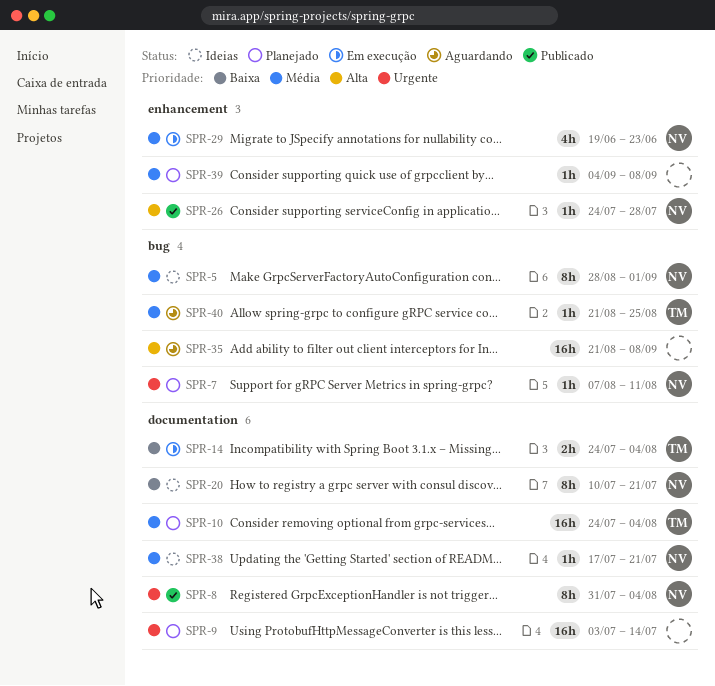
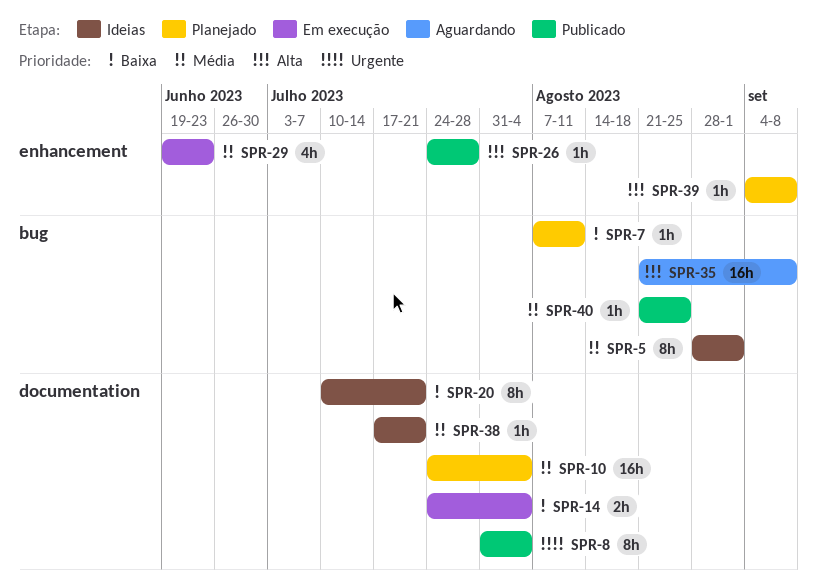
SPR-7, priority: Urgente -> Baixa
SPR-9: present -> none
SPR-39, priority: Média -> Alta
SPR-40, status: Aguardando -> Publicado

